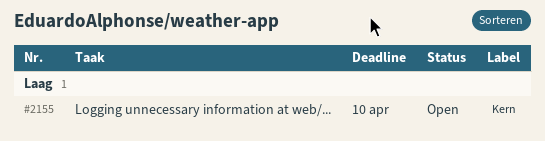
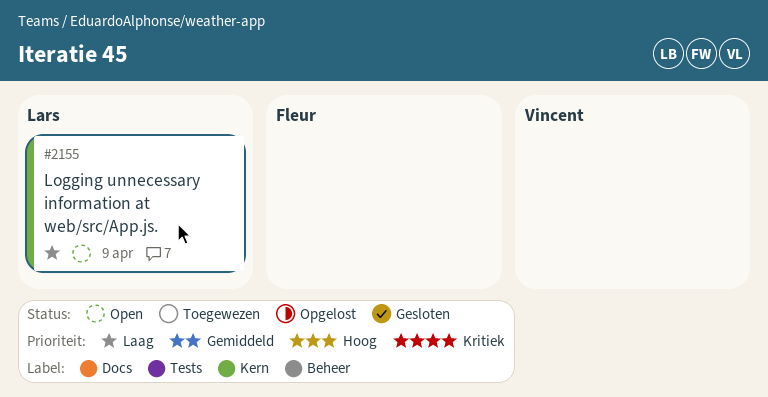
#2155, due: Apr 10 -> Apr 9

